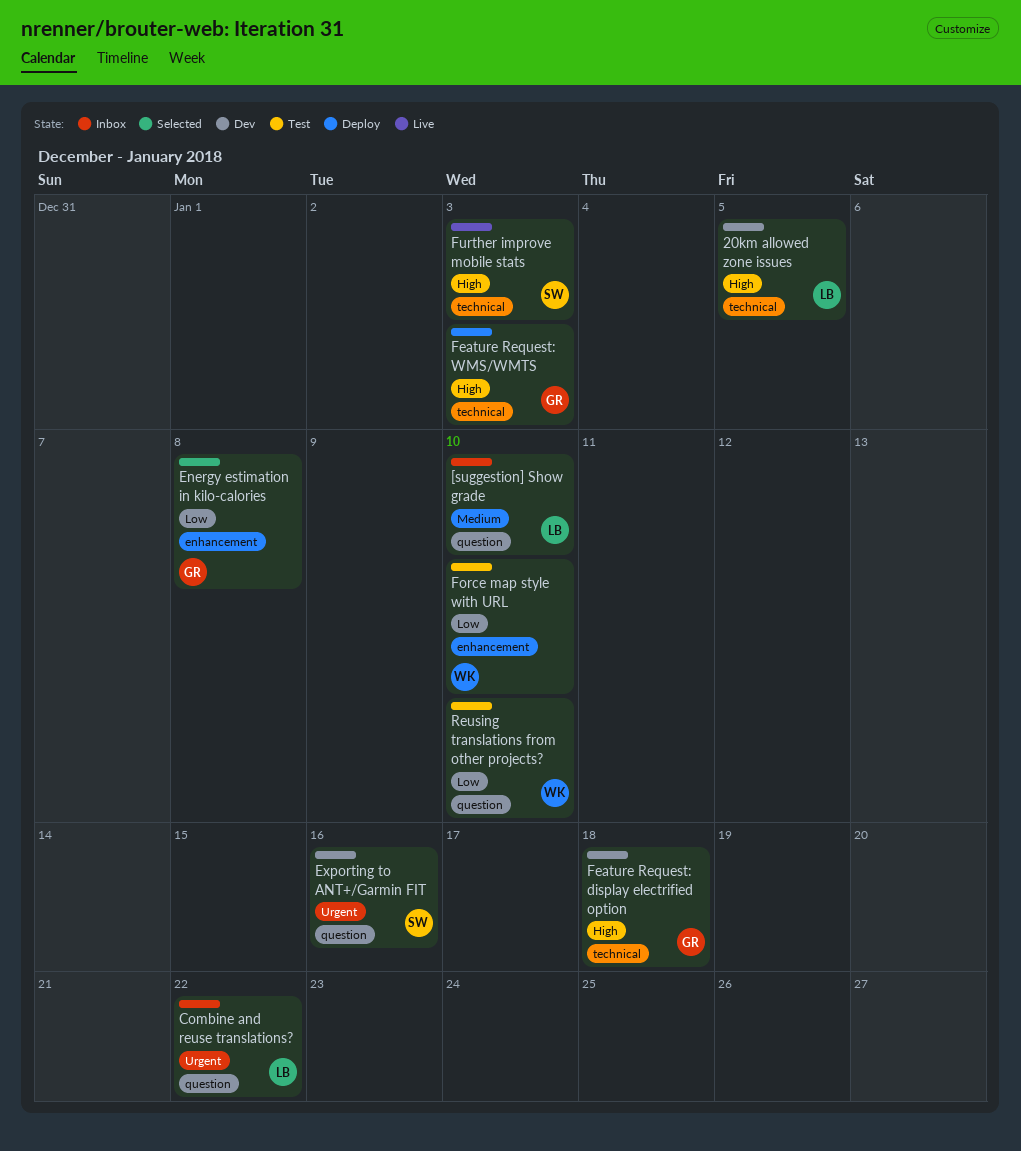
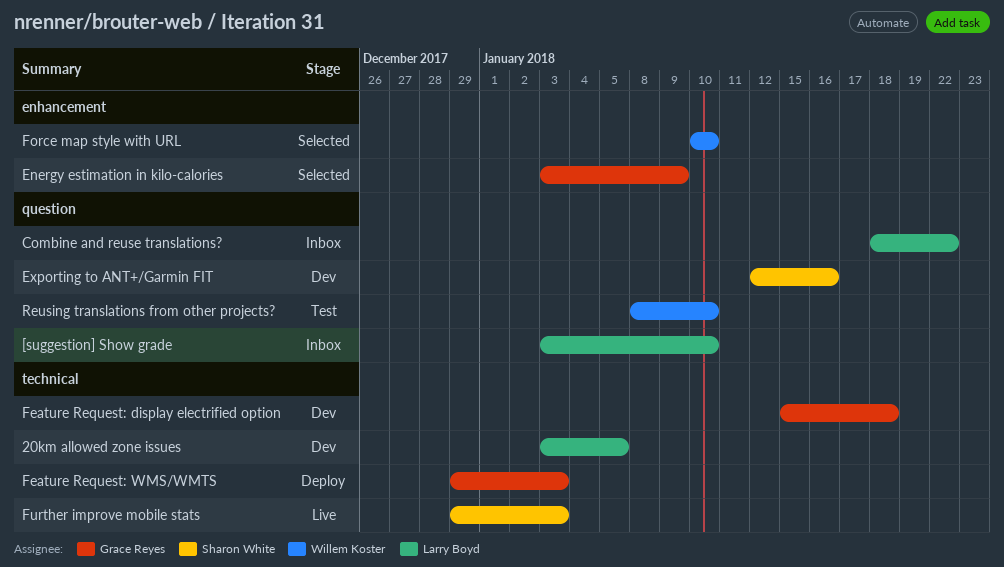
Energy estimation in kilo-calories, due: Jan 8 -> Jan 9
Force map style with URL, status: Test -> Selected

